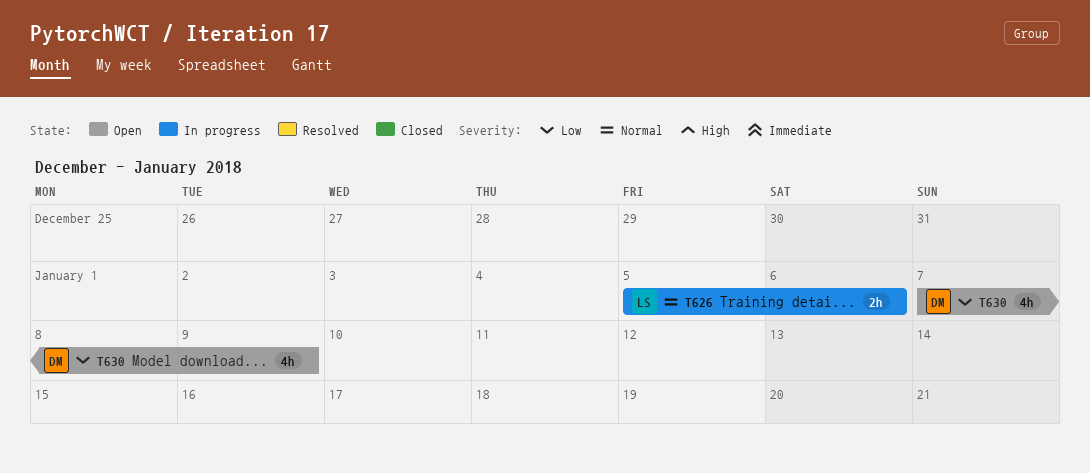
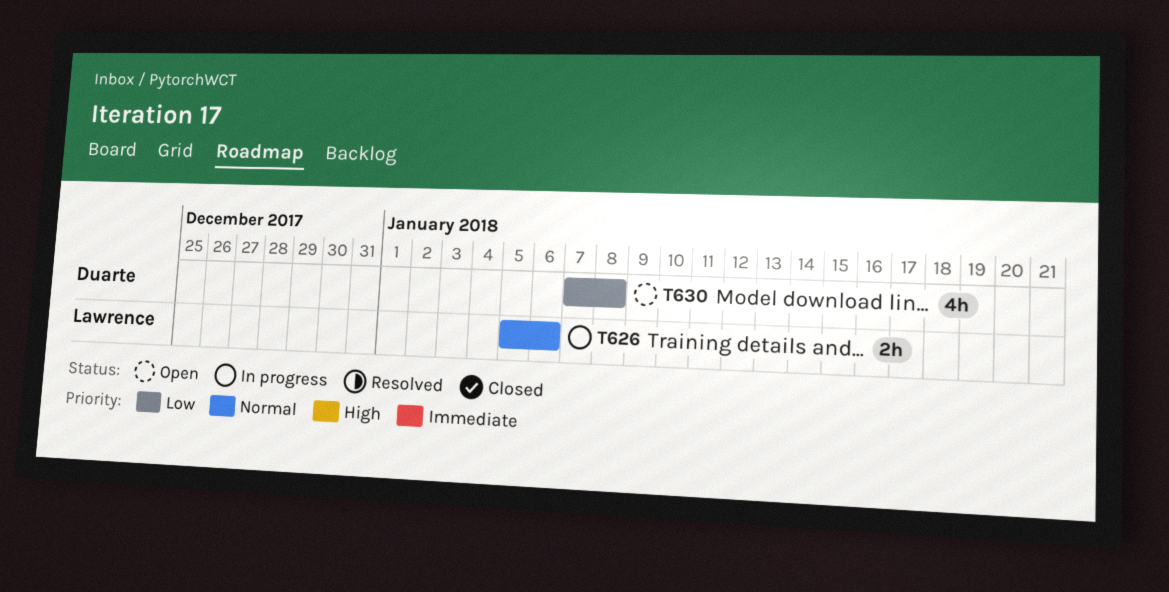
T630, due: Jan 9 -> Jan 8

